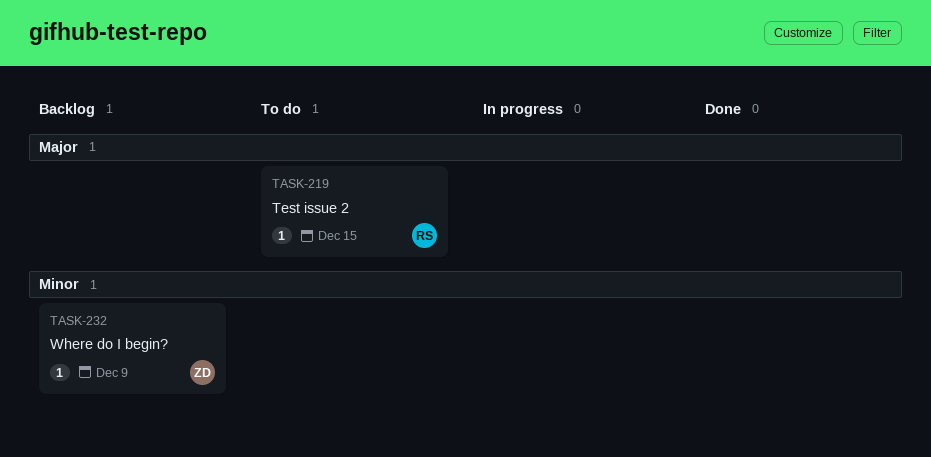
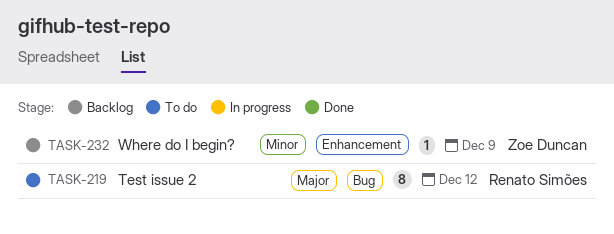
TASK-219, estimate: 1 -> 8
TASK-219, due: Dec 15 -> Dec 12

